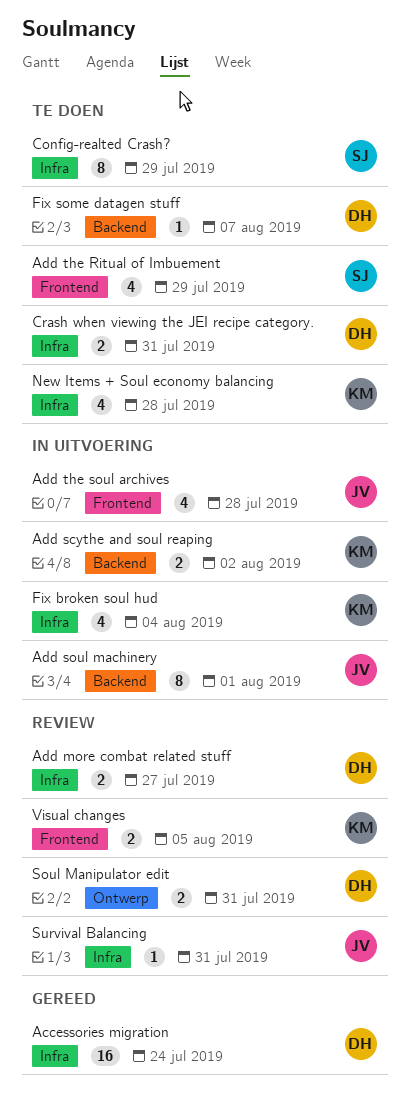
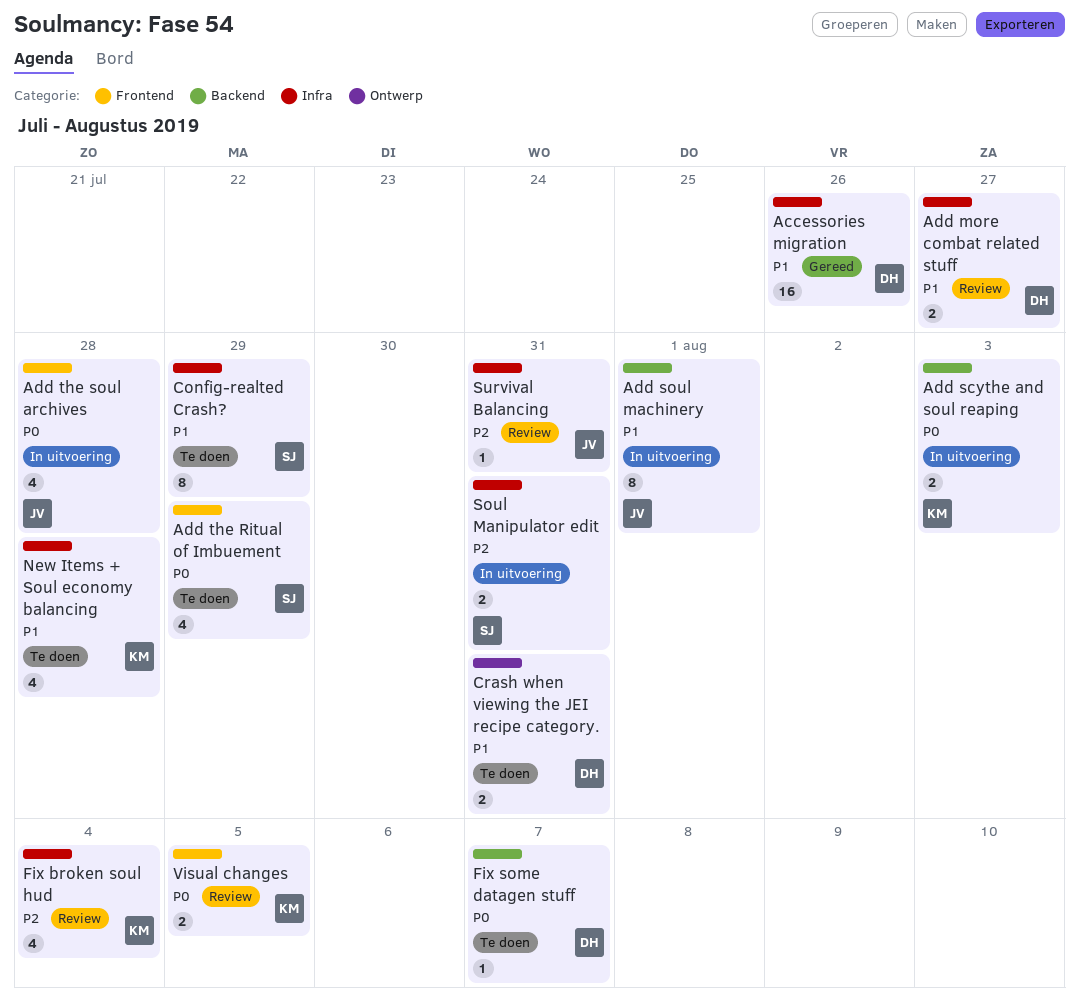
Accessories migration, due: Jul 24 -> Jul 26
Add scythe and soul reaping, due: Aug 2 -> Aug 3
Crash when viewing the JEI recipe category., label: Infra -> Ontwerp
Fix broken soul hud, status: In uitvoering -> Review
Soul Manipulator edit, status: Review -> In uitvoering
Soul Manipulator edit, owner: DH -> SJ
Soul Manipulator edit, label: Ontwerp -> Infra

